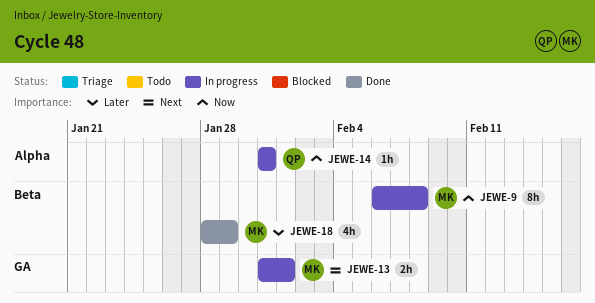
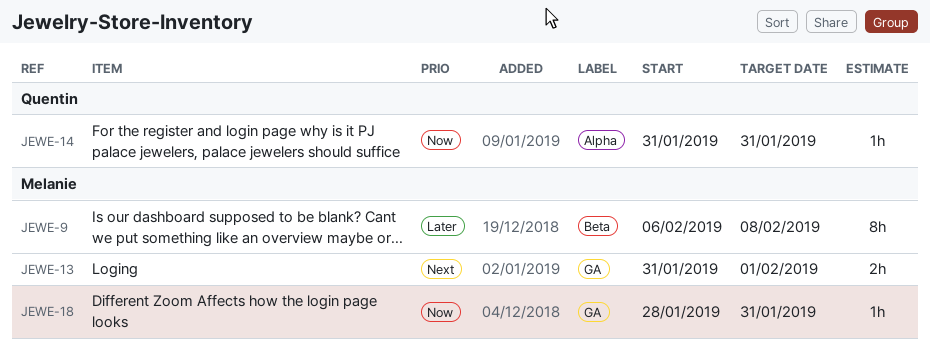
JEWE-9, priority: Now -> Later
JEWE-18, priority: Later -> Now
JEWE-18, label: Beta -> GA
JEWE-18, estimate: 4h -> 1h
JEWE-18, due: Jan 29 -> Jan 31

